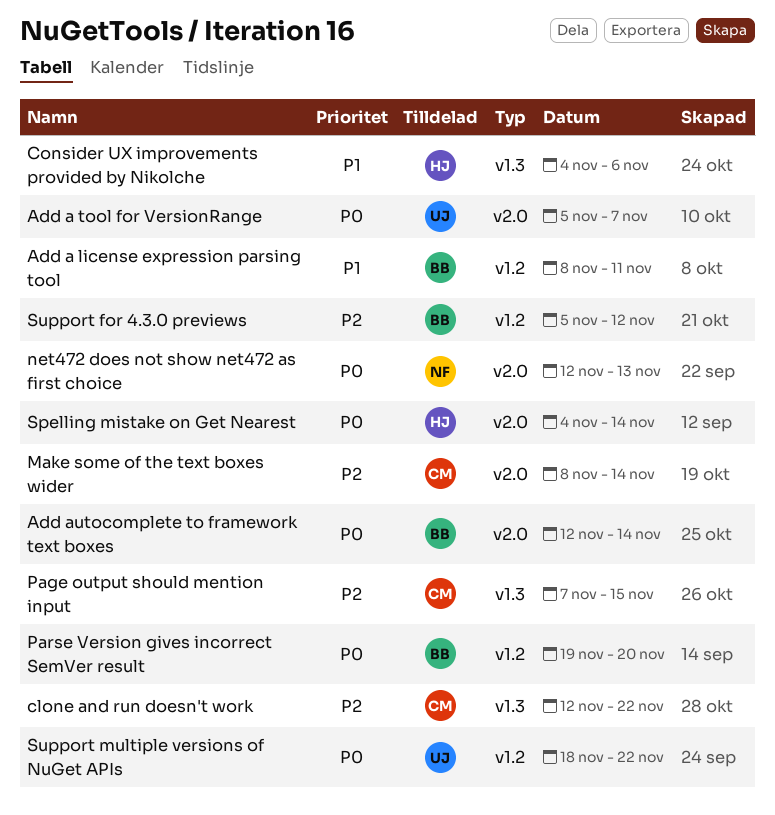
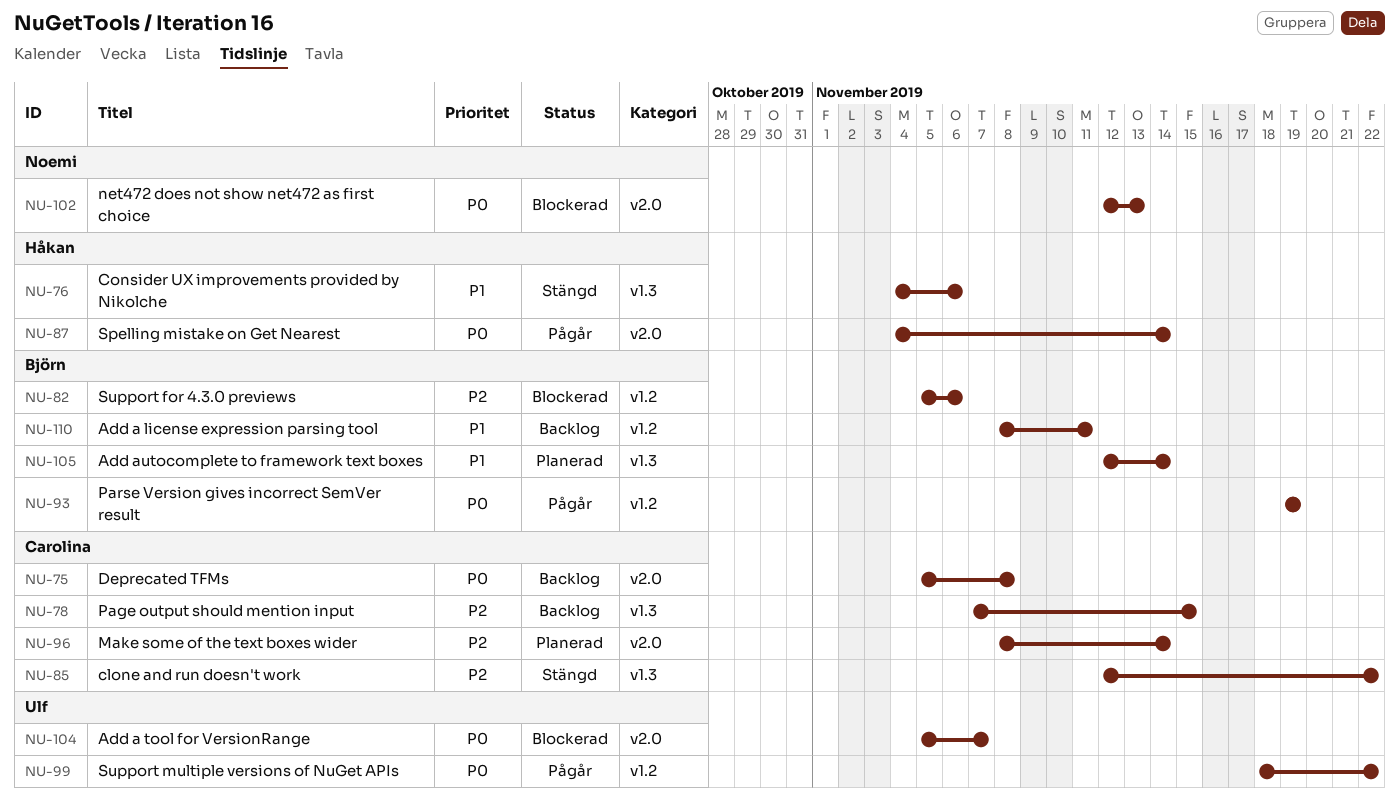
Add autocomplete to framework text boxes, priority: P0 -> P1
Add autocomplete to framework text boxes, label: v2.0 -> v1.3
Deprecated TFMs: none -> present
Parse Version gives incorrect SemVer result, due: Nov 20 -> Nov 19
Support for 4.3.0 previews, due: Nov 12 -> Nov 6

